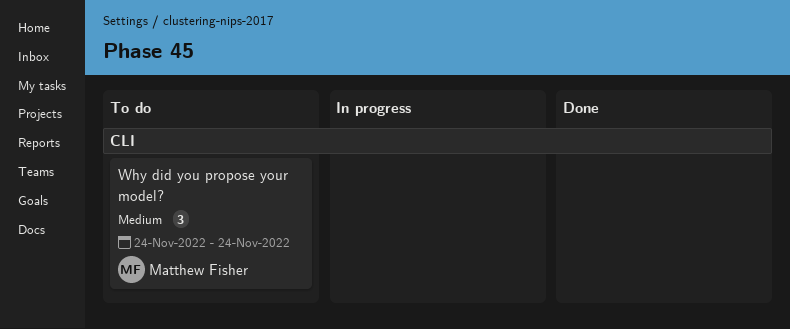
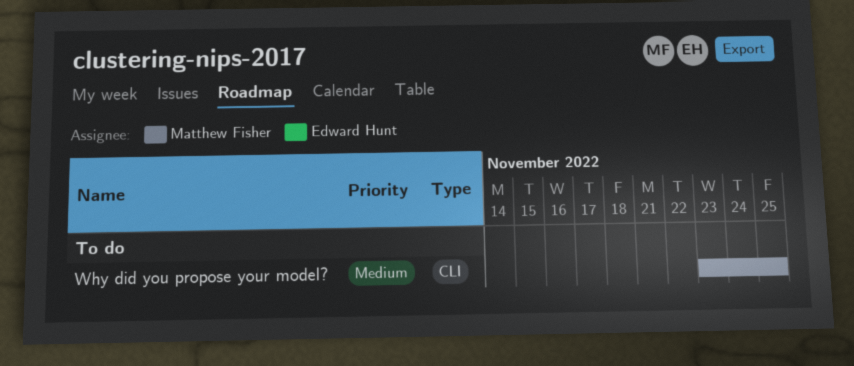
Why did you propose your model?, start: Nov 24 -> Nov 23
Why did you propose your model?, due: Nov 24 -> Nov 25

